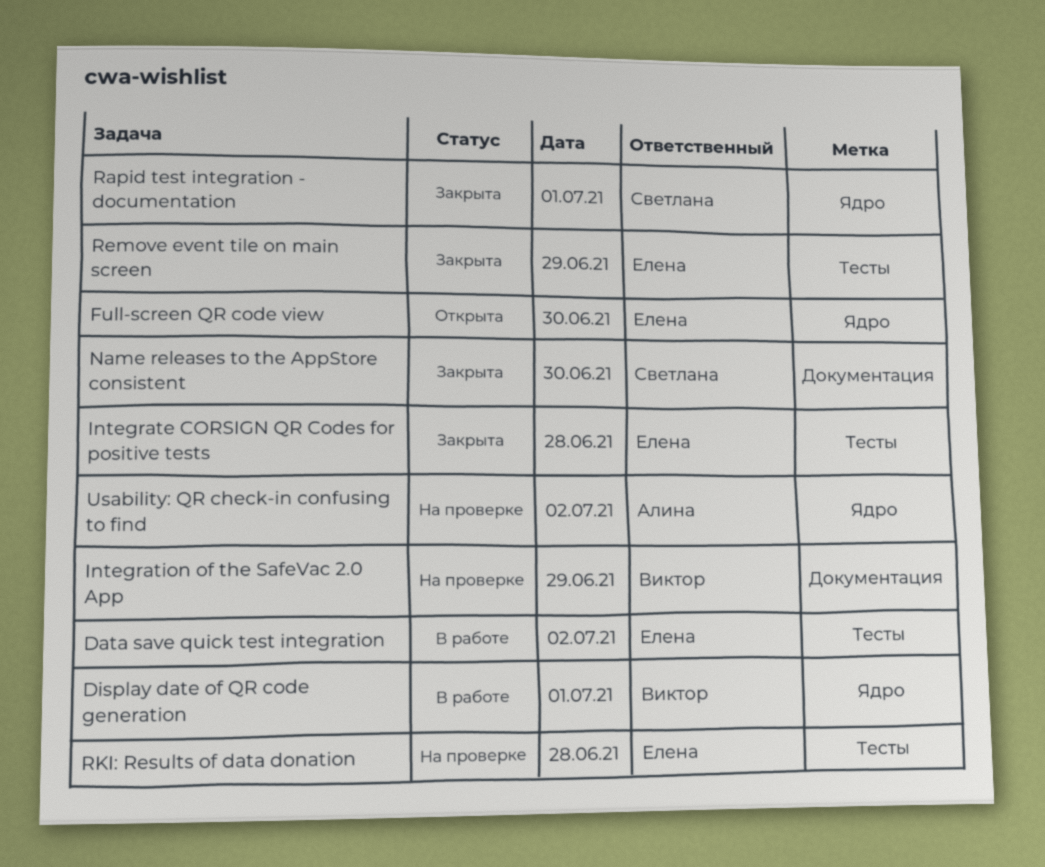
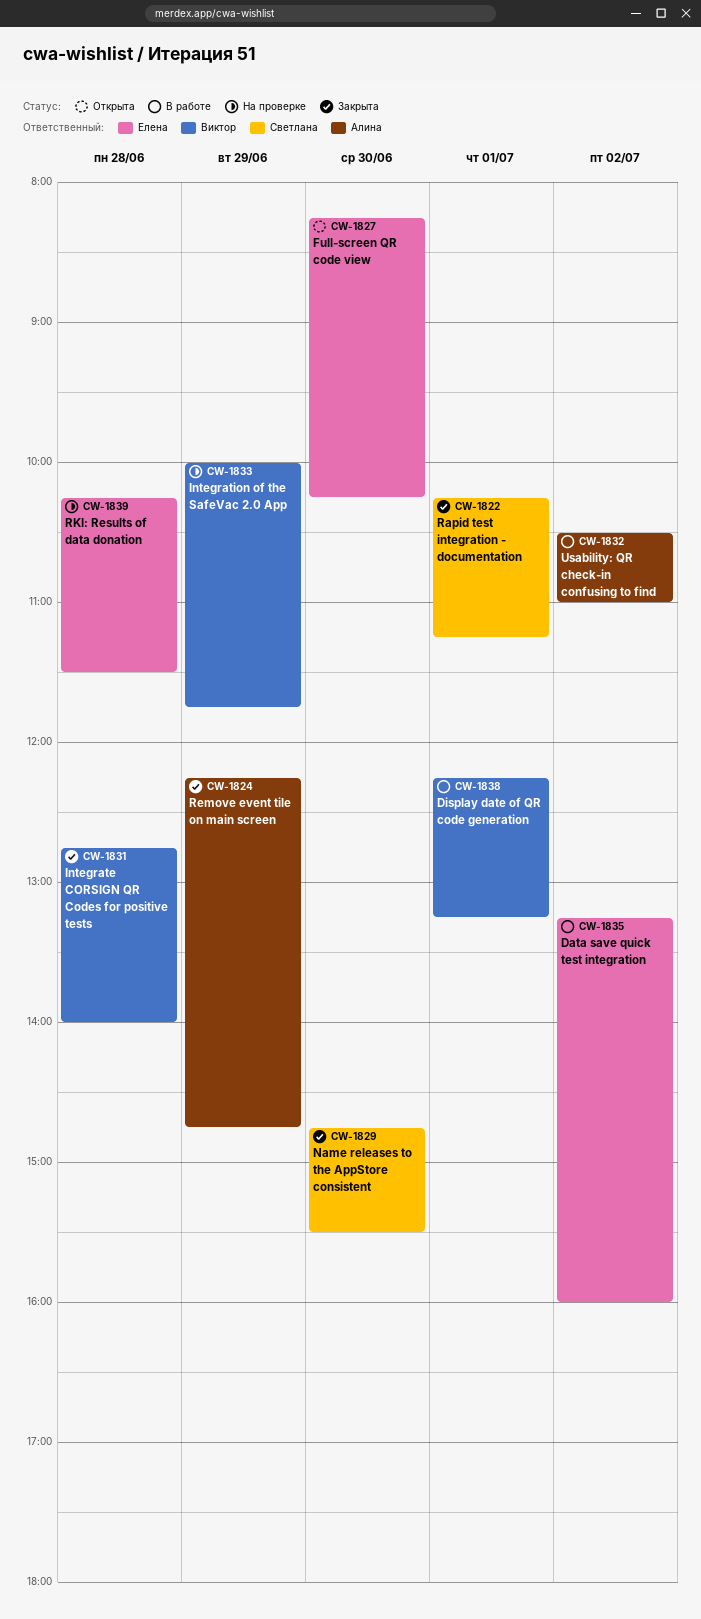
Integrate CORSIGN QR Codes for positive tests, owner: Елена -> Виктор
Remove event tile on main screen, owner: Елена -> Алина
Usability: QR check-in confusing to find, status: На проверке -> В работе

